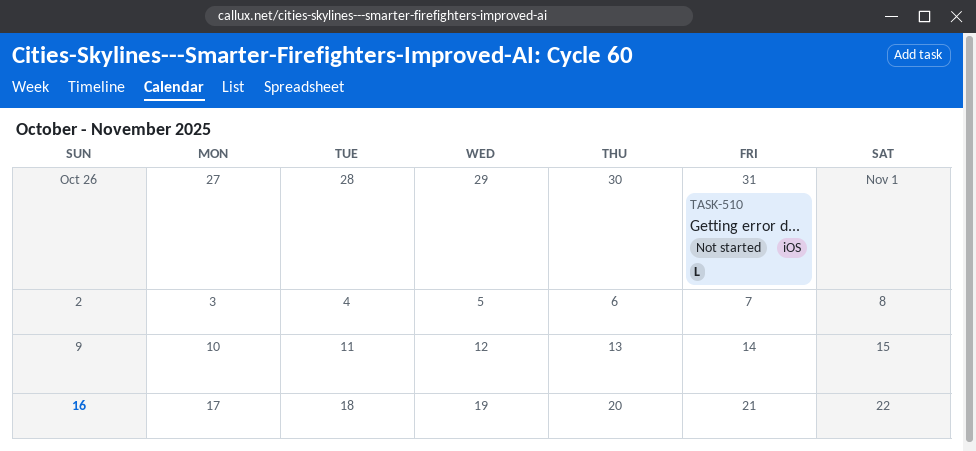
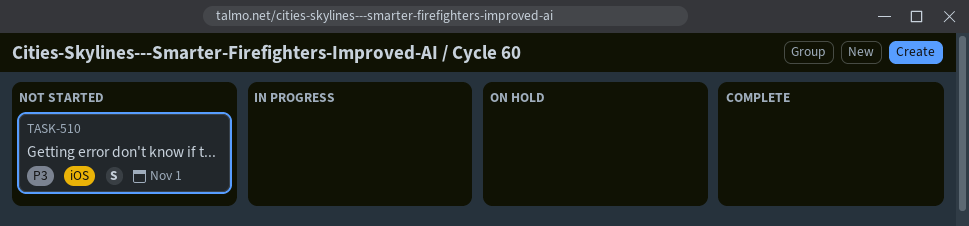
TASK-510, estimate: L -> S
TASK-510, due: Oct 31 -> Nov 1

